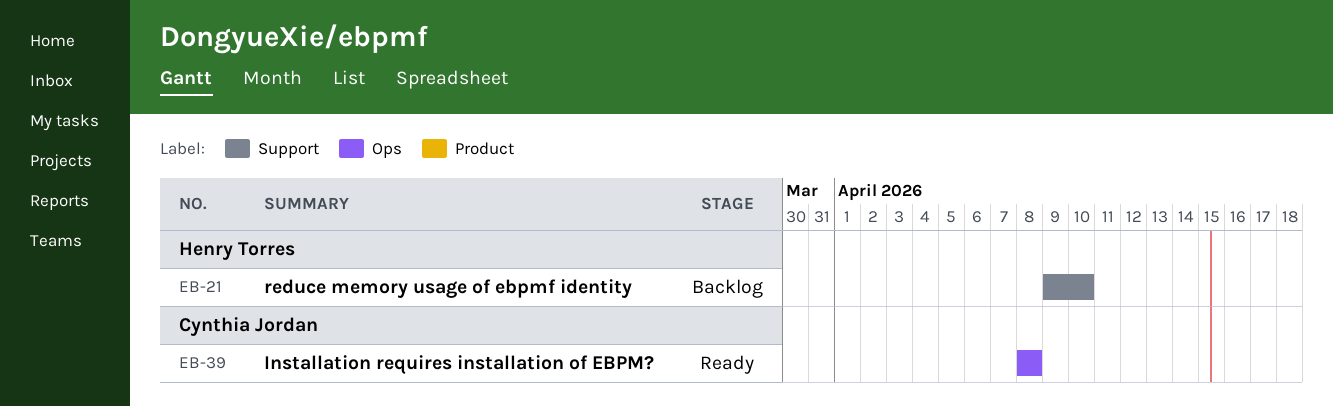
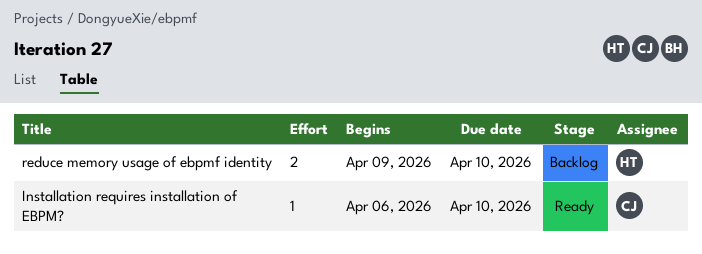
Installation requires installation of EBPM?, start: Apr 8 -> Apr 6
Installation requires installation of EBPM?, due: Apr 8 -> Apr 10

